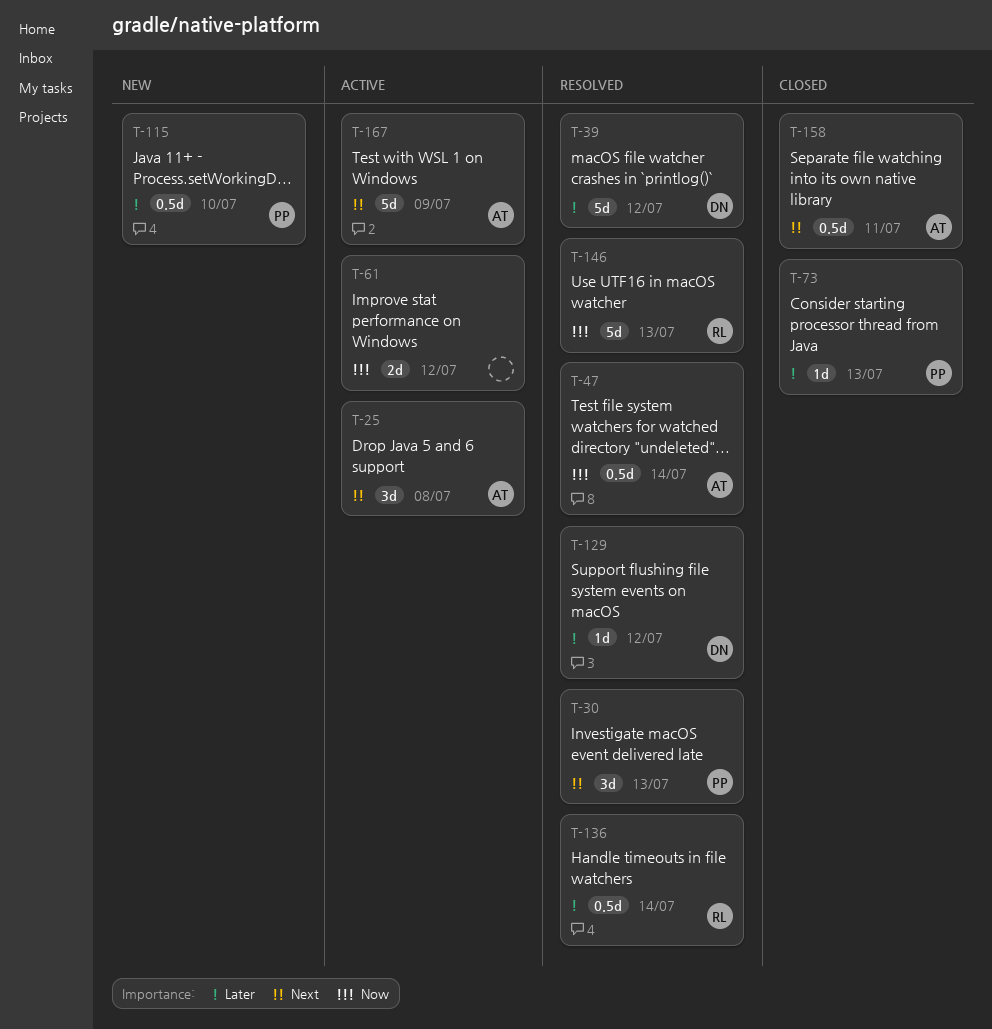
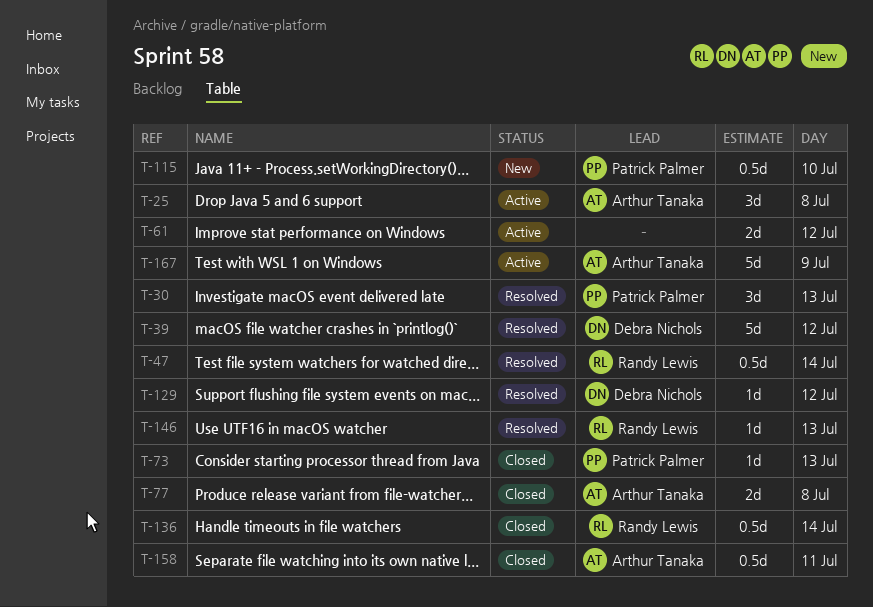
T-47, owner: Arthur Tanaka -> Randy Lewis
T-77: none -> present
T-136, status: Resolved -> Closed
T-146, estimate: 5d -> 1d

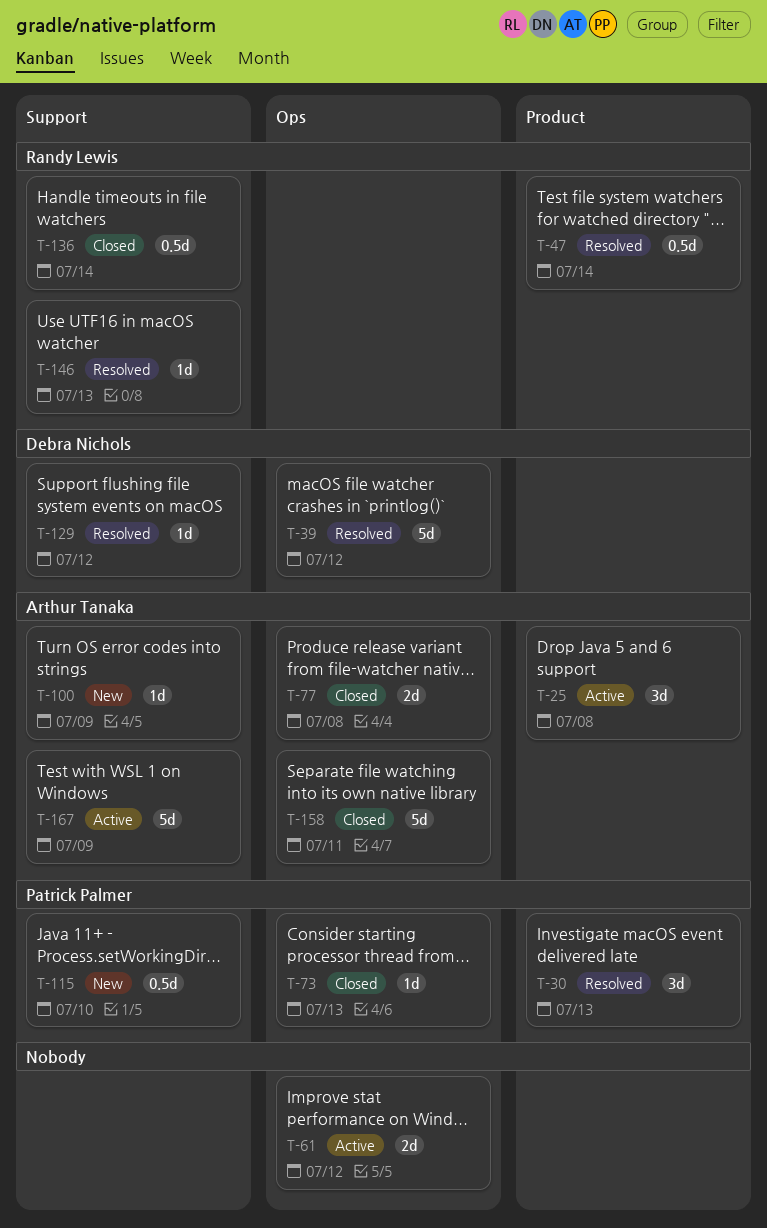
T-100: none -> present
T-158, estimate: 0.5d -> 5d

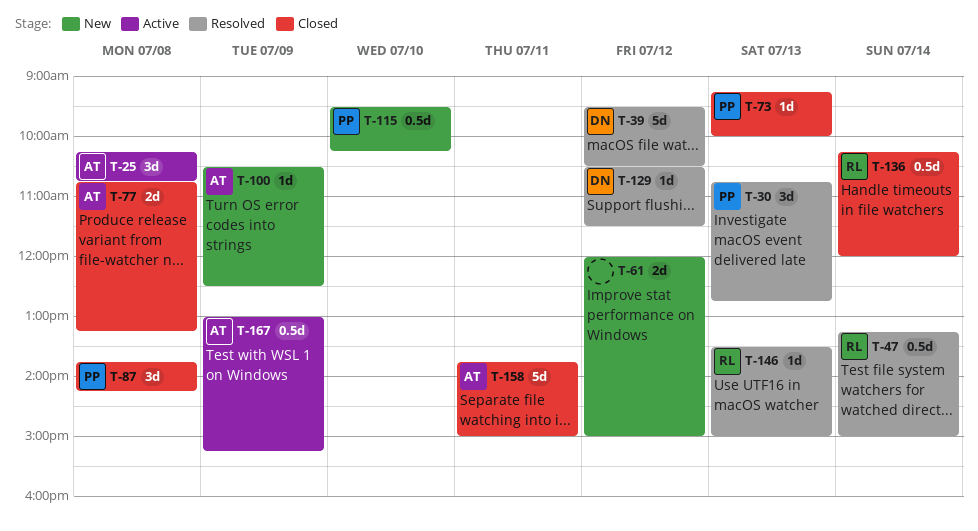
T-61, status: Active -> New
T-87: none -> present
T-167, estimate: 5d -> 0.5d

